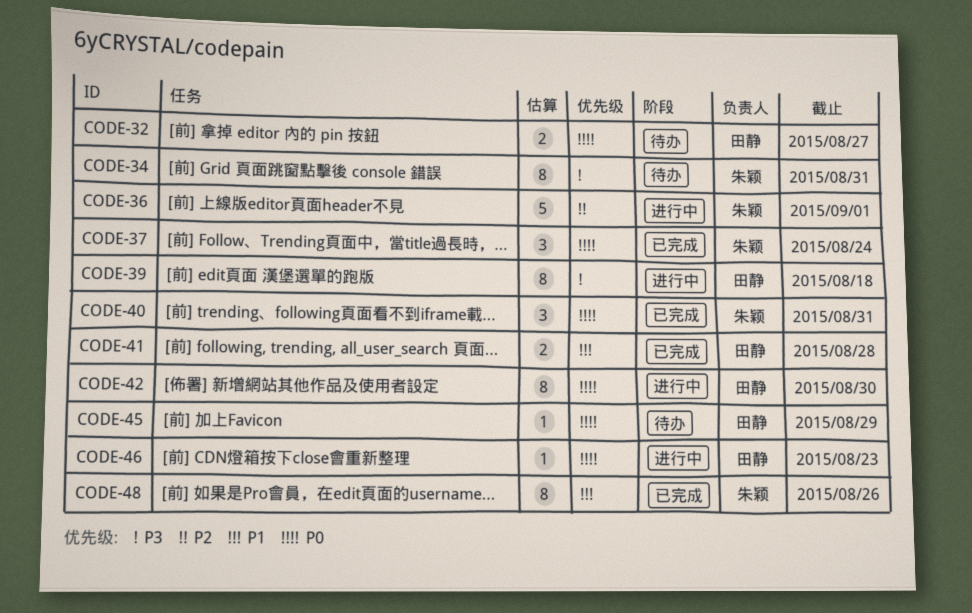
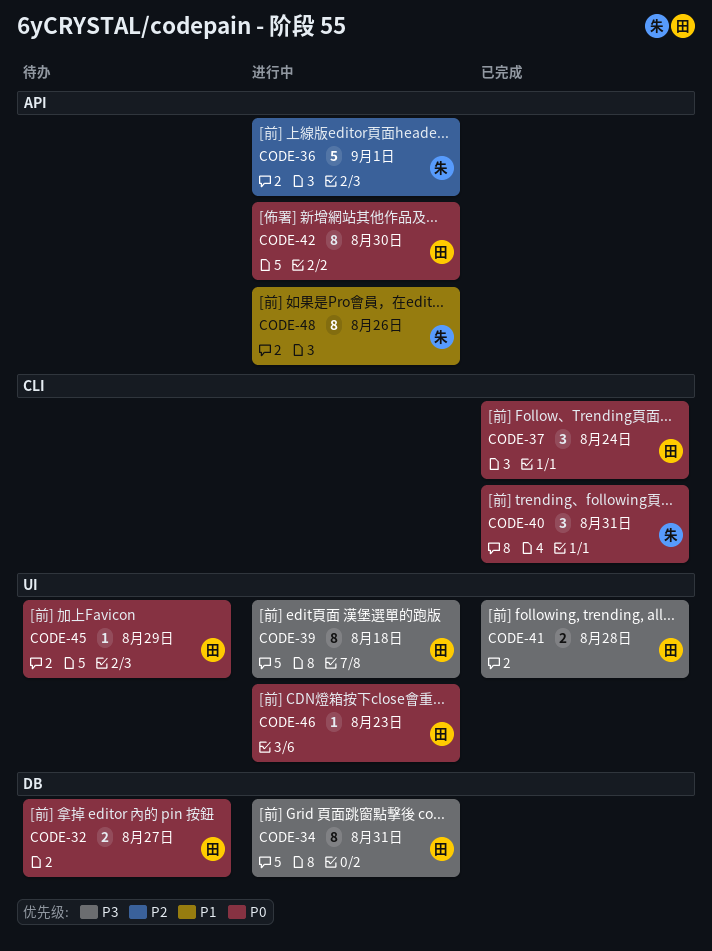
CODE-34, status: 待办 -> 进行中
CODE-34, owner: 朱颖 -> 田静
CODE-37, owner: 朱颖 -> 田静
CODE-41, priority: P1 -> P3
CODE-48, status: 已完成 -> 进行中

